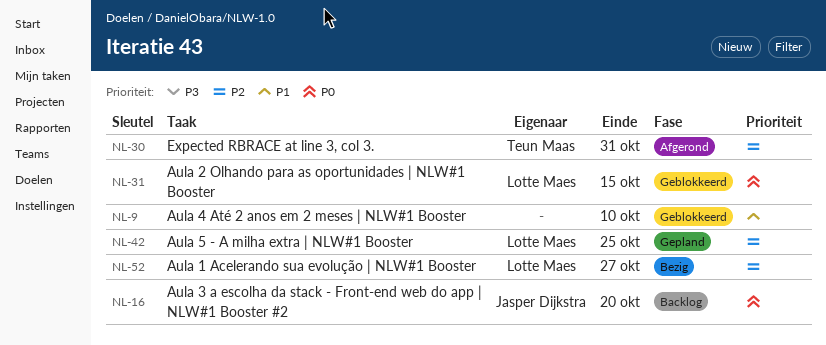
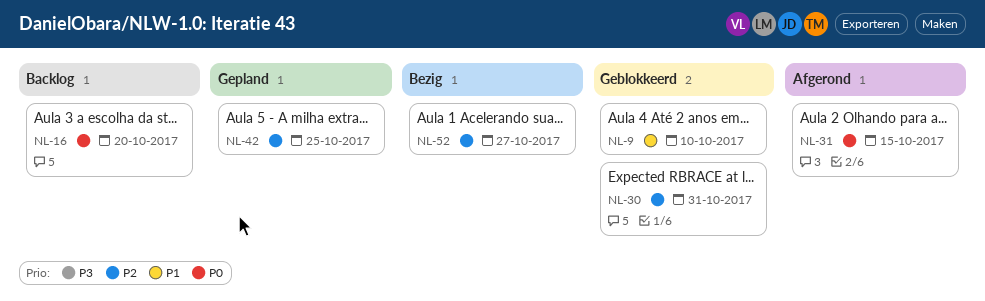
NL-30, status: Afgerond -> Geblokkeerd
NL-31, status: Geblokkeerd -> Afgerond

